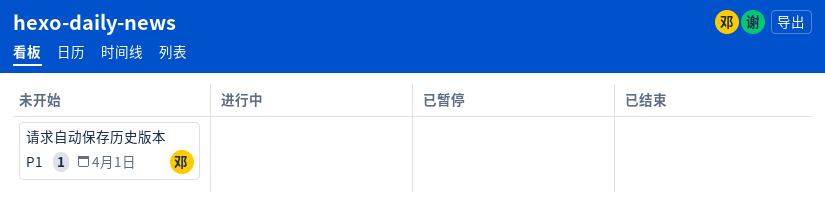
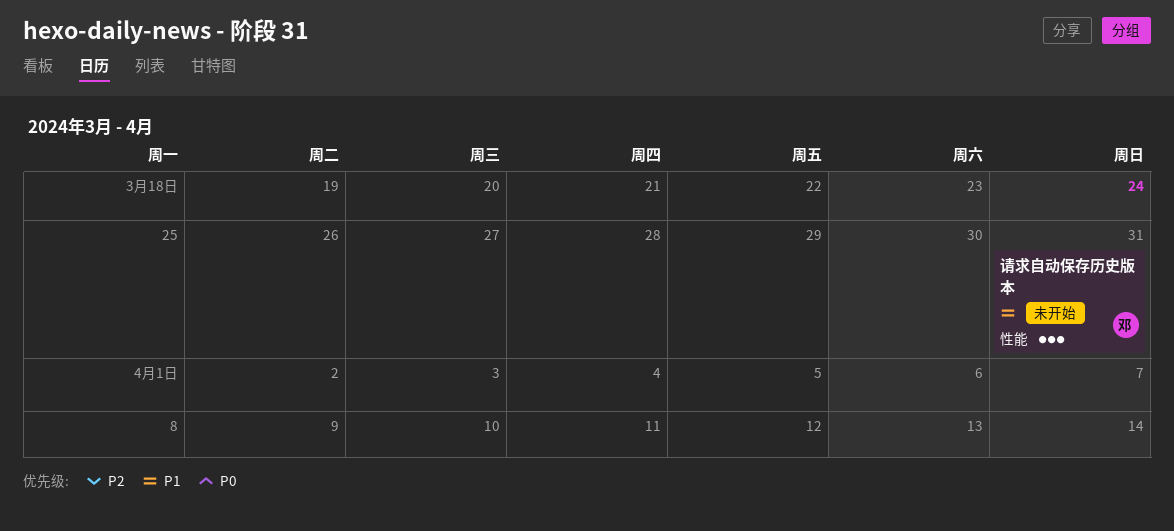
请求自动保存历史版本, estimate: 1 -> 3
请求自动保存历史版本, due: Apr 1 -> Mar 31

